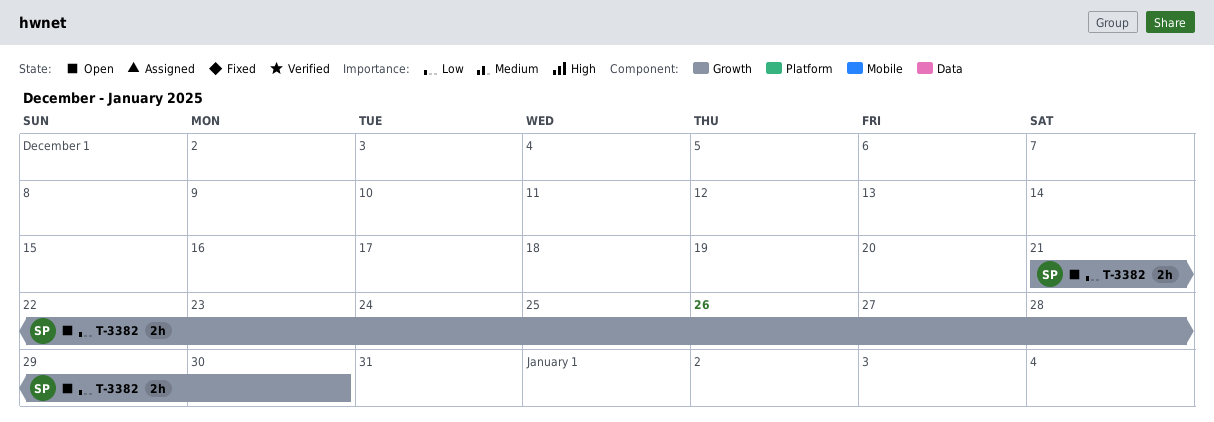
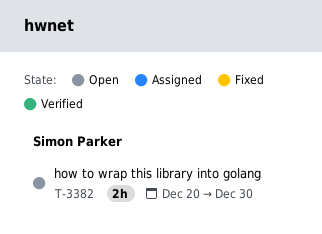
T-3382, start: Dec 21 -> Dec 20

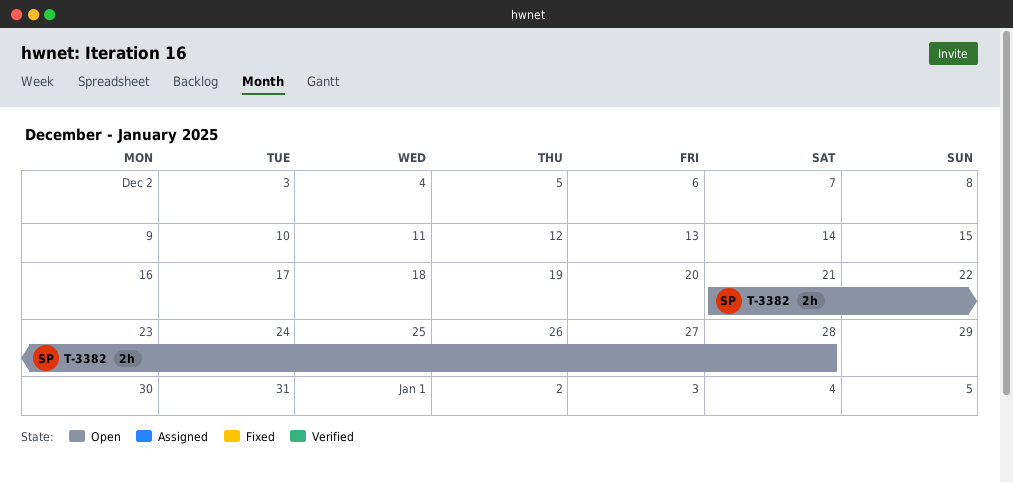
T-3382, start: Dec 20 -> Dec 21
T-3382, due: Dec 30 -> Dec 28

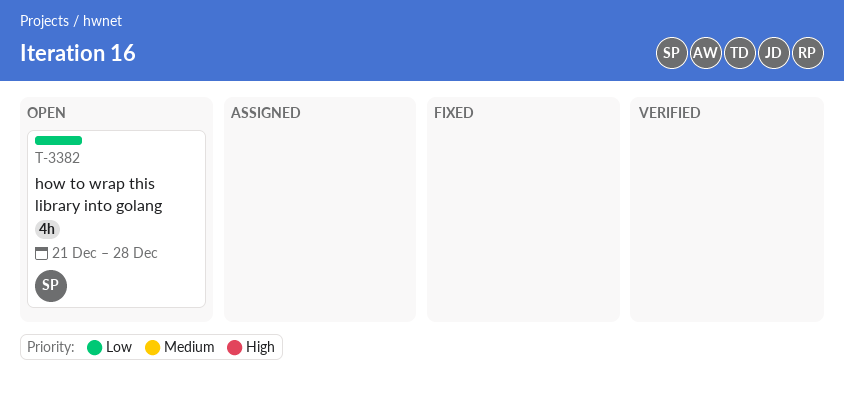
T-3382, estimate: 2h -> 4h

